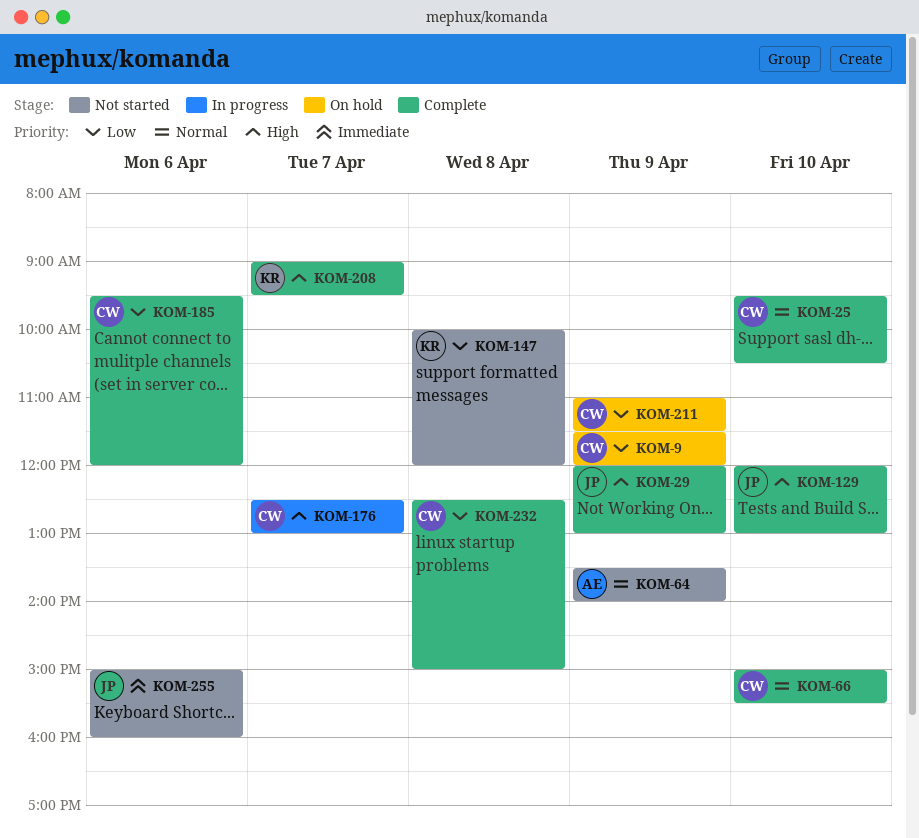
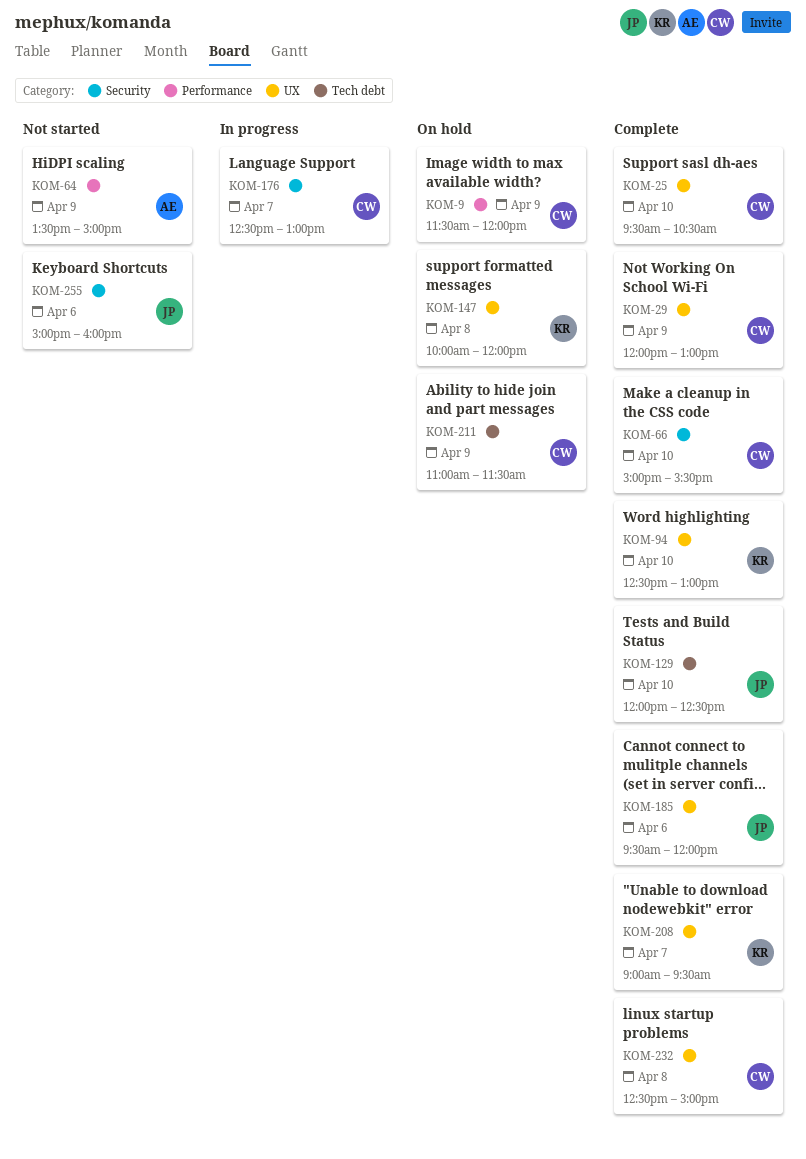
KOM-29, owner: JP -> CW
KOM-64, ends: 14:00 -> 15:00
KOM-94: none -> present
KOM-129, ends: 13:00 -> 12:30
KOM-147, status: Not started -> On hold
KOM-185, owner: CW -> JP

